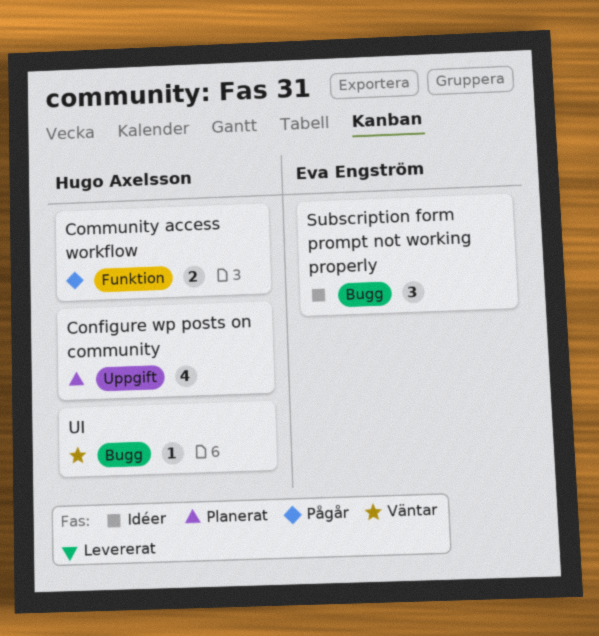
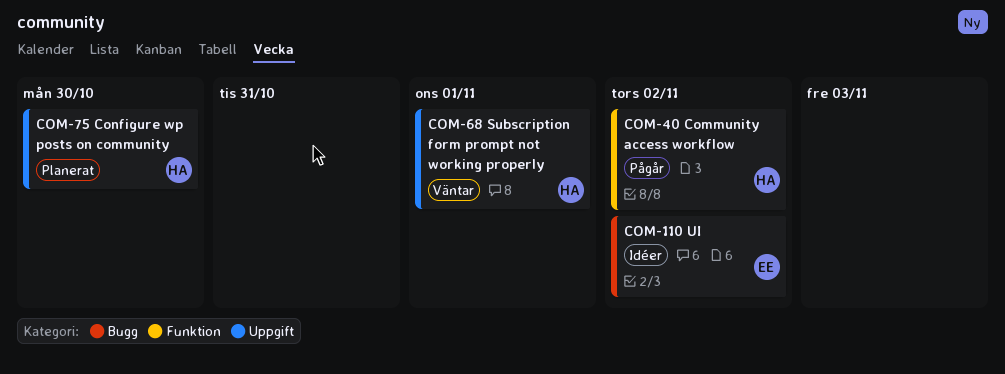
Subscription form prompt not working properly, status: Idéer -> Väntar
Subscription form prompt not working properly, owner: Eva Engström -> Hugo Axelsson
Subscription form prompt not working properly, label: Bugg -> Uppgift
UI, status: Väntar -> Idéer
UI, owner: Hugo Axelsson -> Eva Engström

